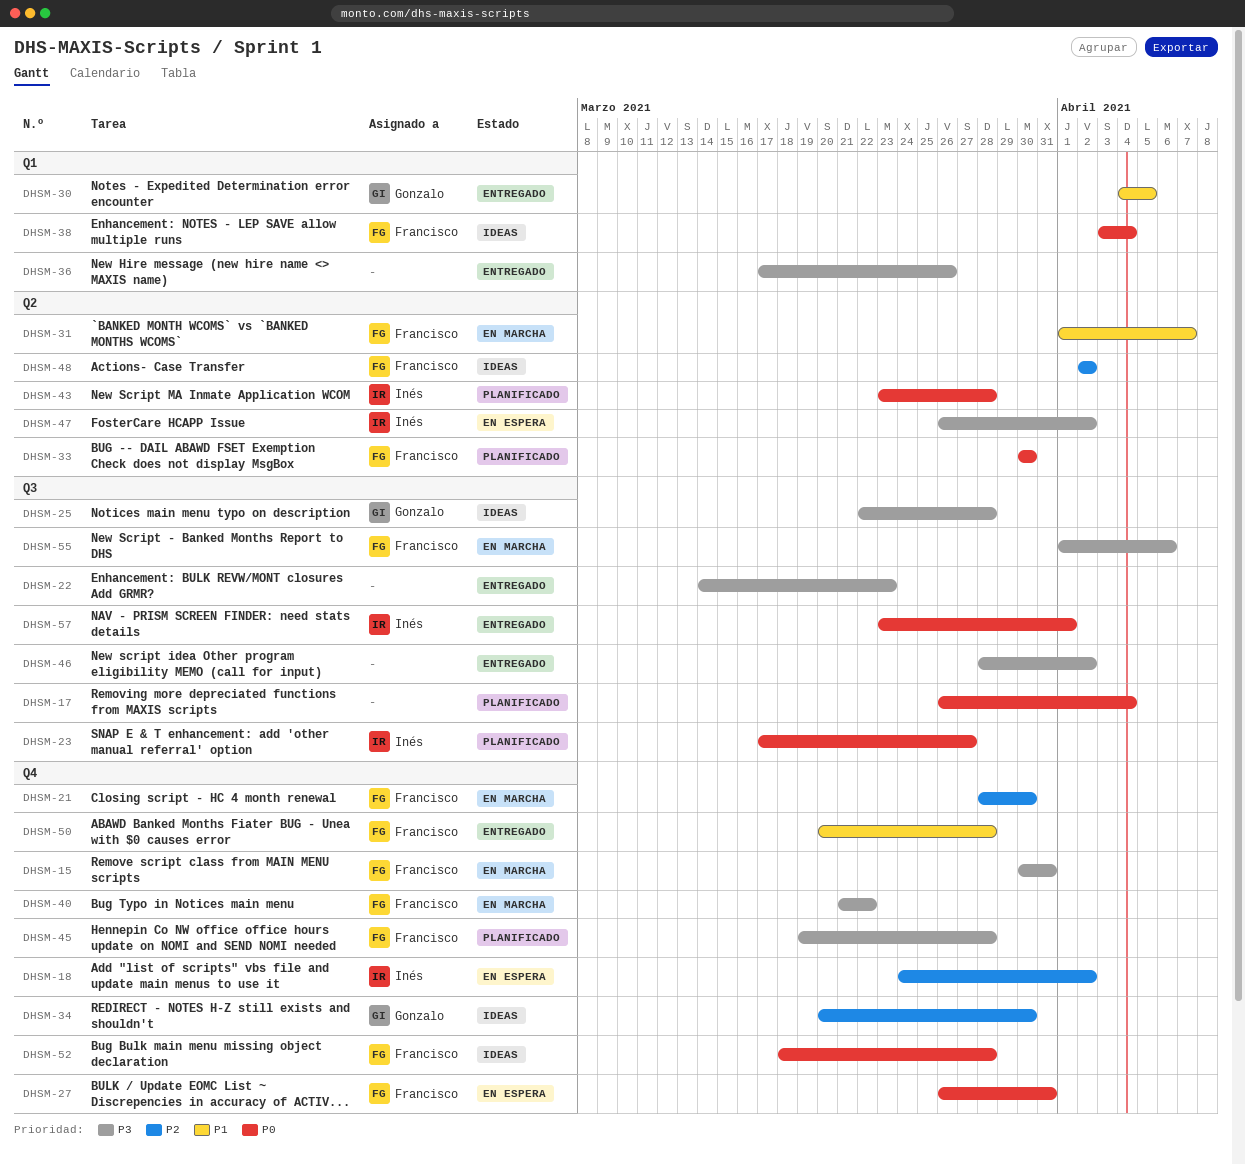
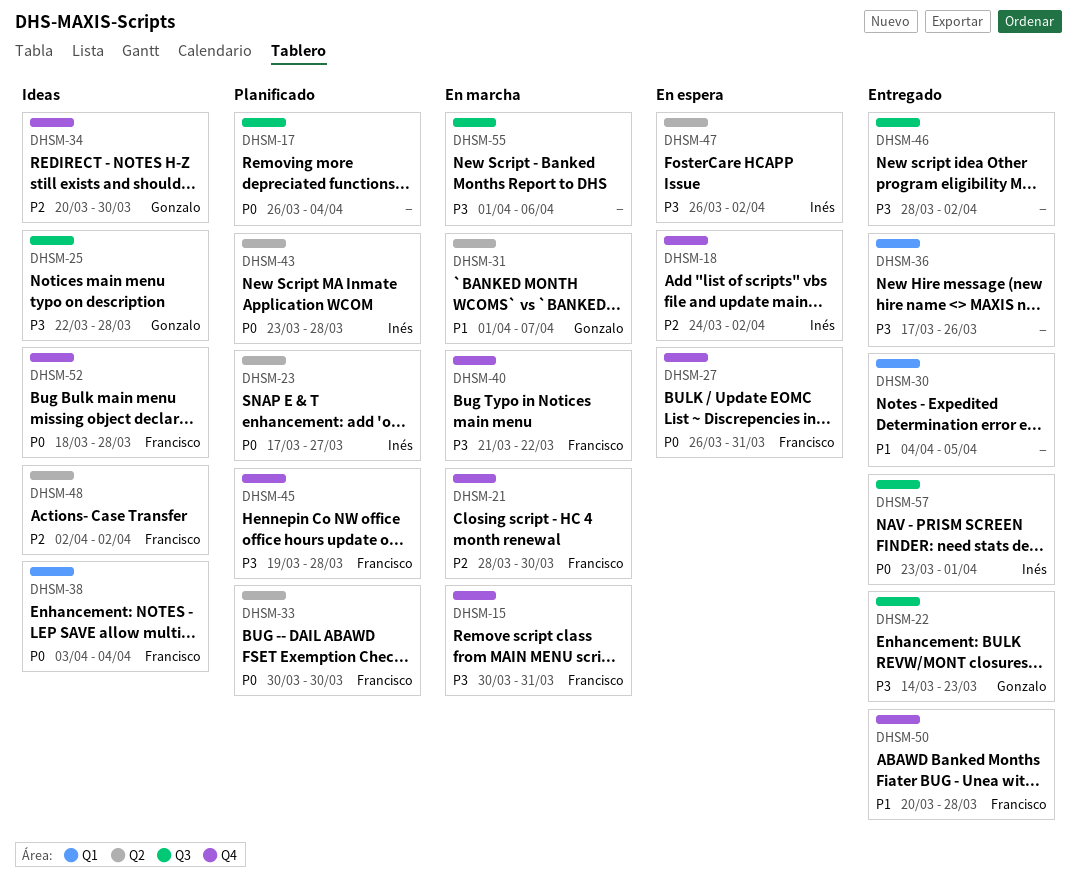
DHSM-22, owner: none -> Gonzalo
DHSM-23, label: Q3 -> Q2
DHSM-30, owner: Gonzalo -> none
DHSM-31, owner: Francisco -> Gonzalo
DHSM-55, owner: Francisco -> none

